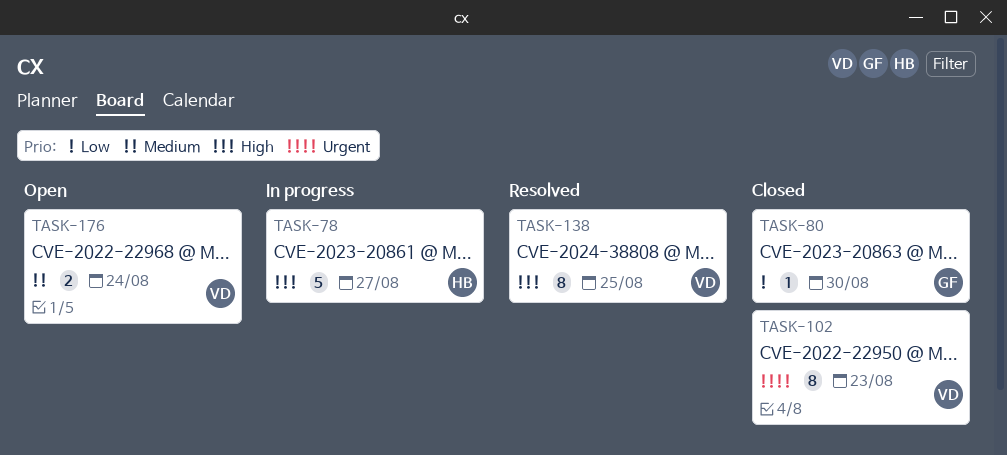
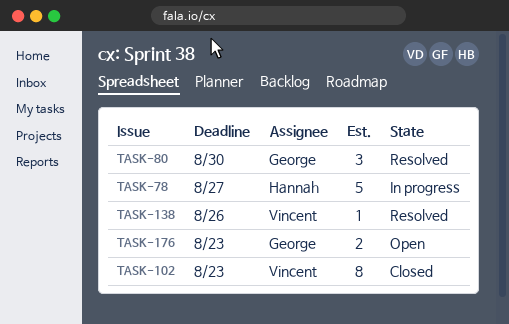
TASK-80, status: Closed -> Resolved
TASK-80, estimate: 1 -> 3
TASK-138, estimate: 8 -> 1
TASK-138, due: Aug 25 -> Aug 26
TASK-176, owner: Vincent -> George
TASK-176, due: Aug 24 -> Aug 23

